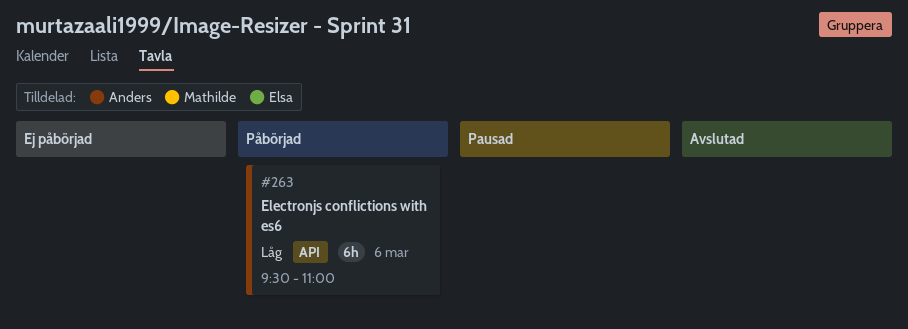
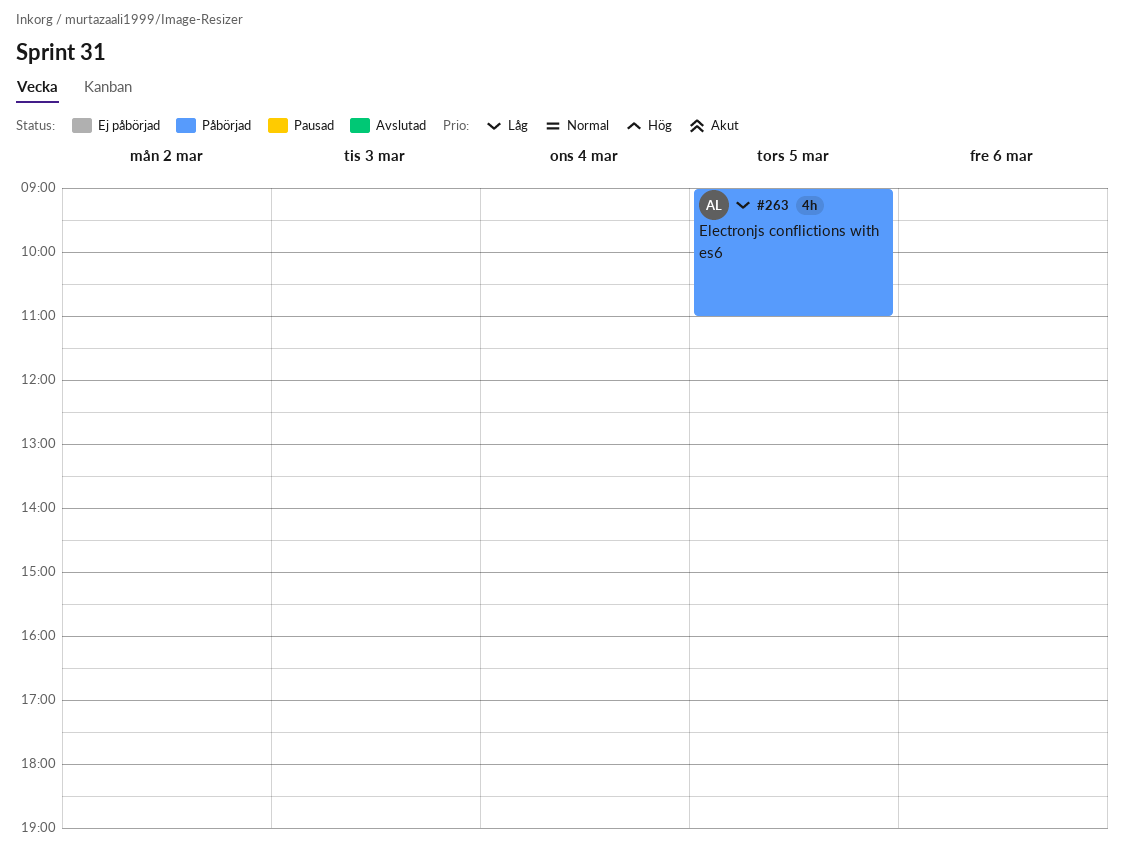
#263, estimate: 6h -> 4h
#263, day: Mar 6 -> Mar 5
#263, begins: 09:30 -> 09:00

